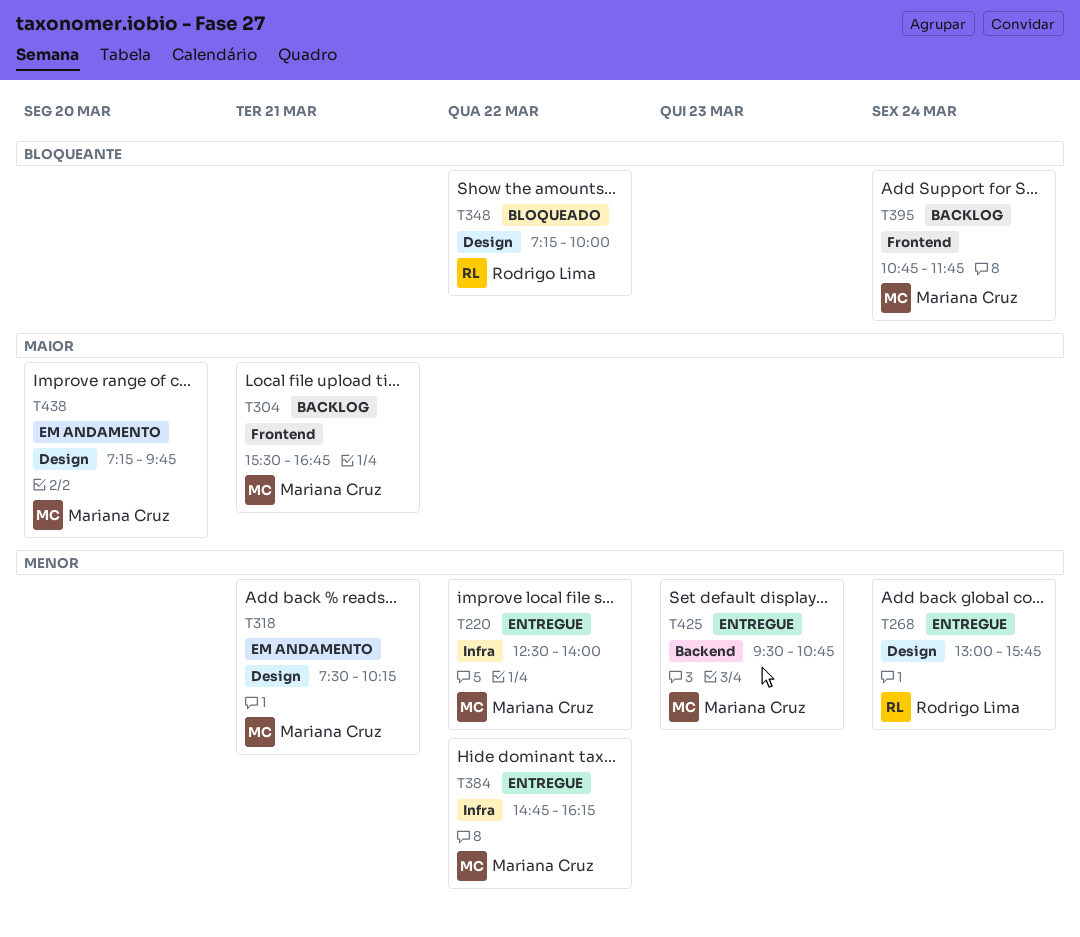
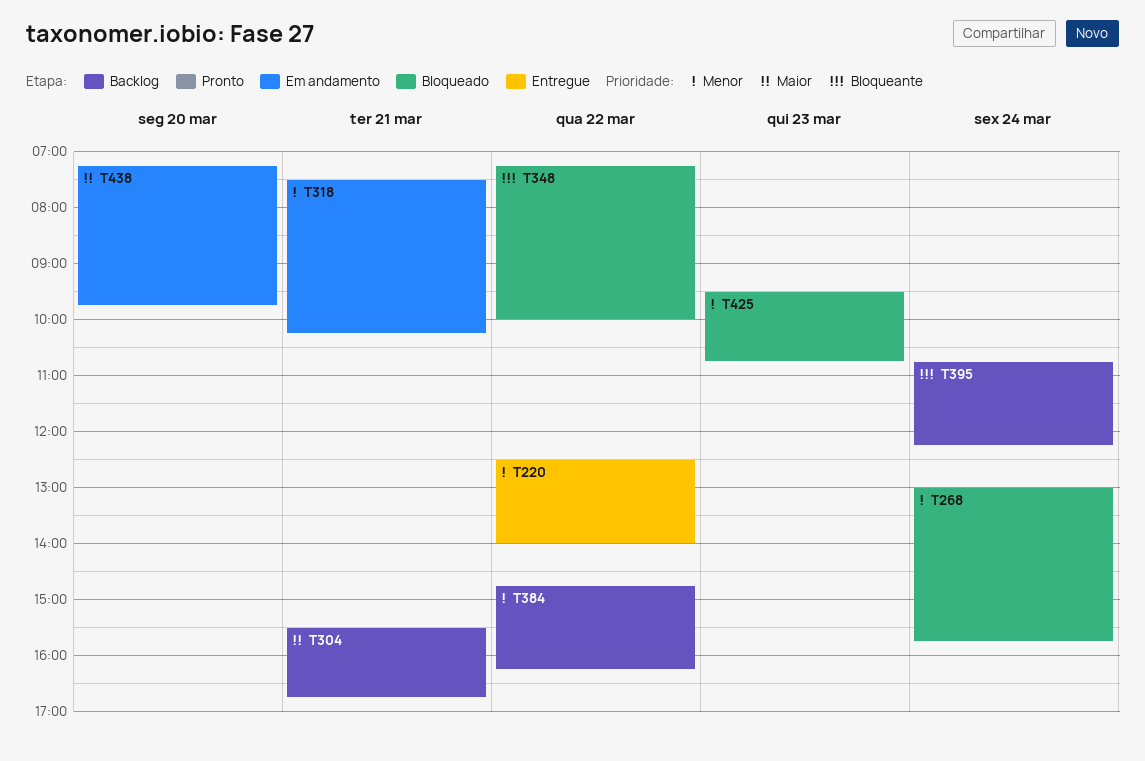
T268, status: Entregue -> Bloqueado
T384, status: Entregue -> Backlog
T395, ends: 11:45 -> 12:15
T425, status: Entregue -> Bloqueado

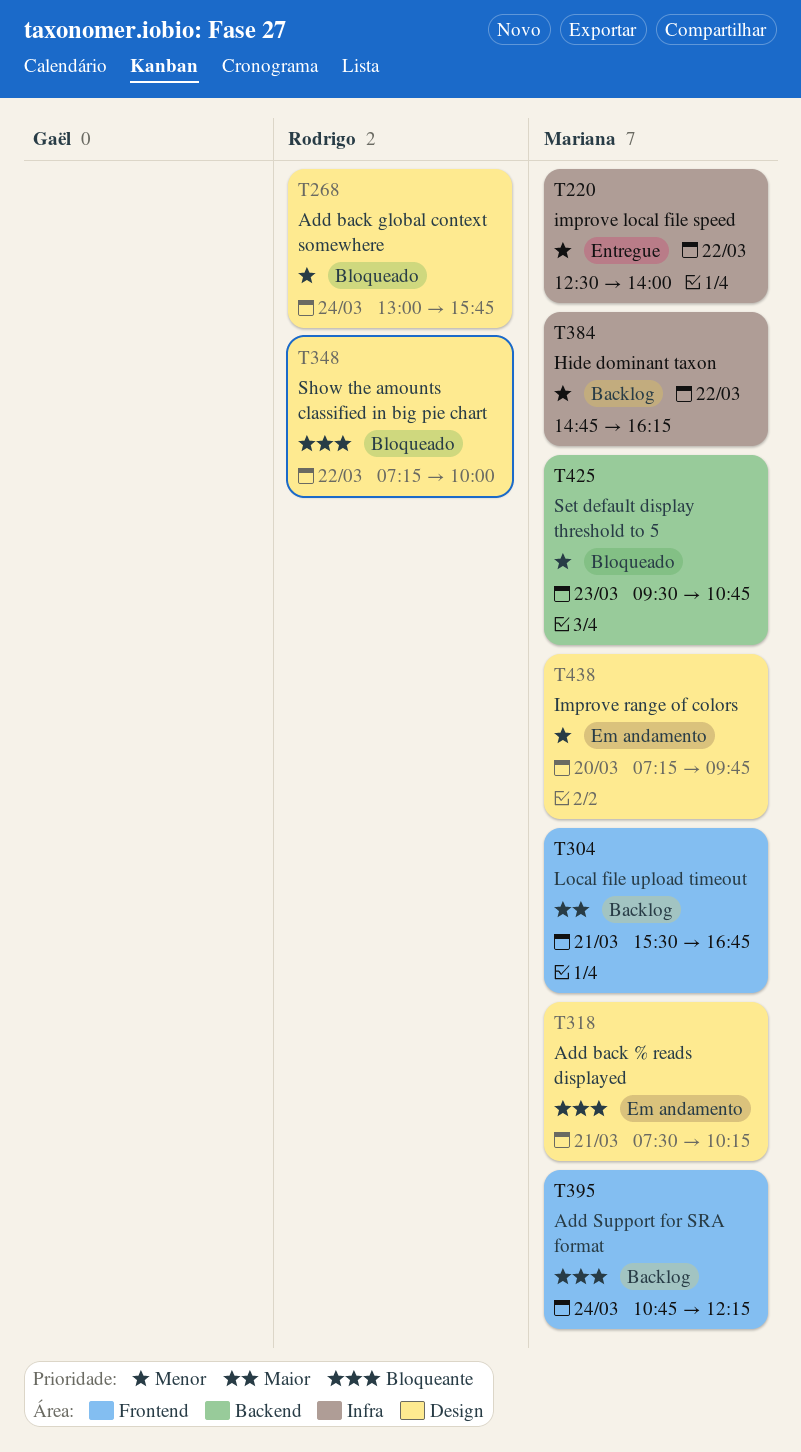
T318, priority: Menor -> Bloqueante
T438, priority: Maior -> Menor

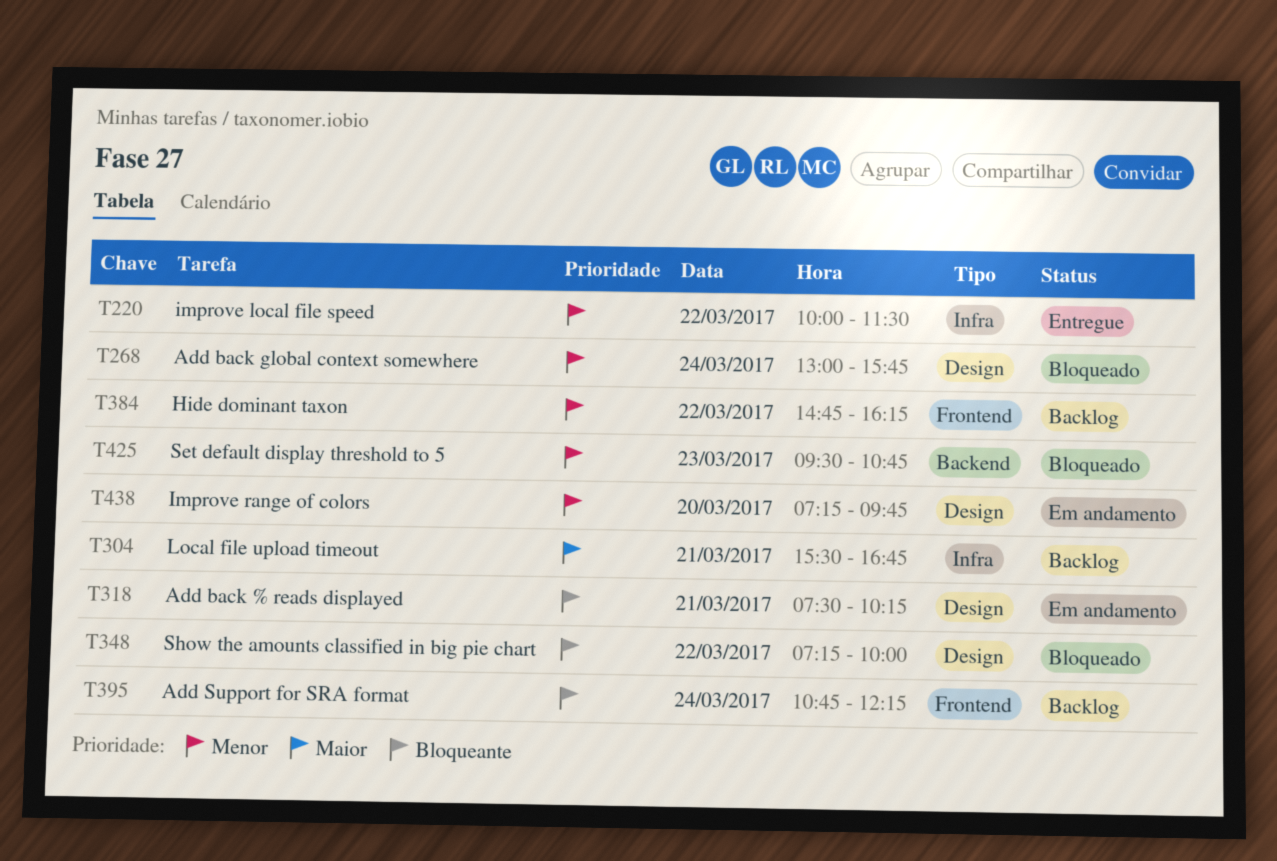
T220, begins: 12:30 -> 10:00
T220, ends: 14:00 -> 11:30
T304, label: Frontend -> Infra
T384, label: Infra -> Frontend

